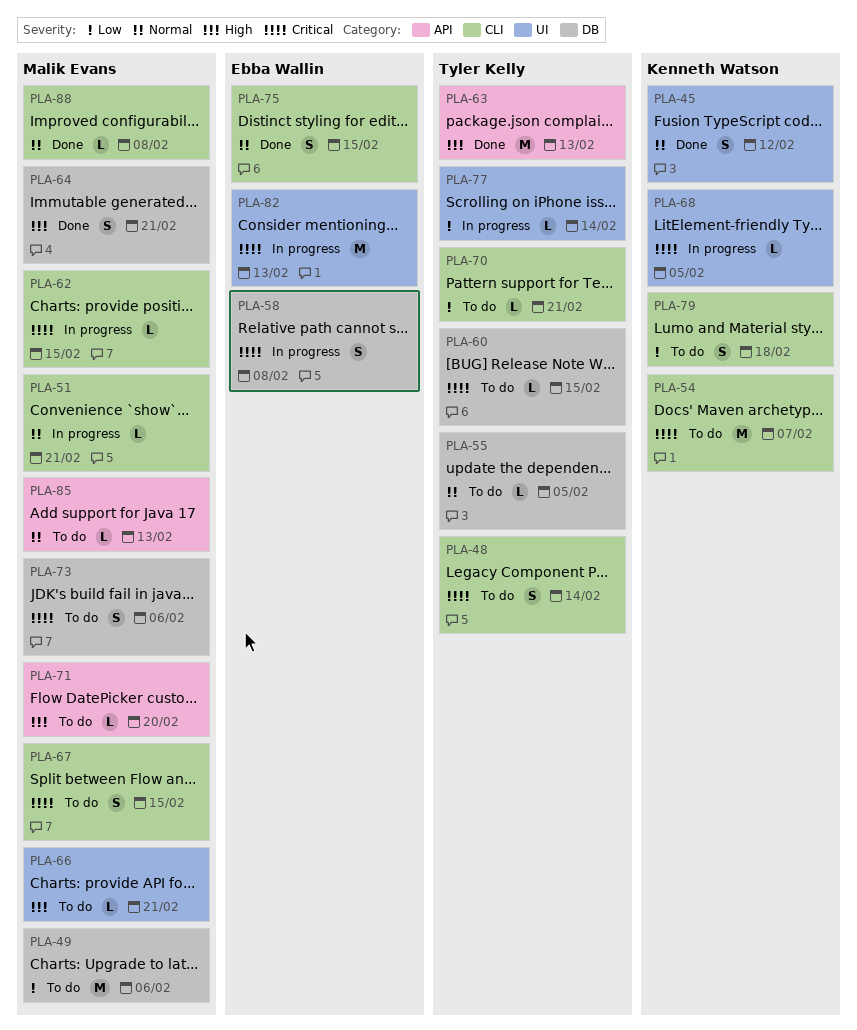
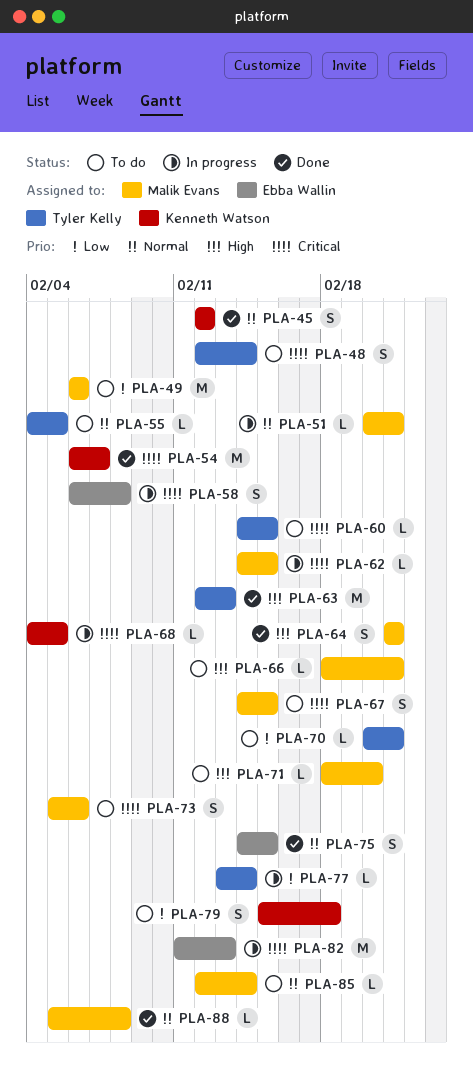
PLA-54, status: To do -> Done
PLA-85, due: Feb 13 -> Feb 14

